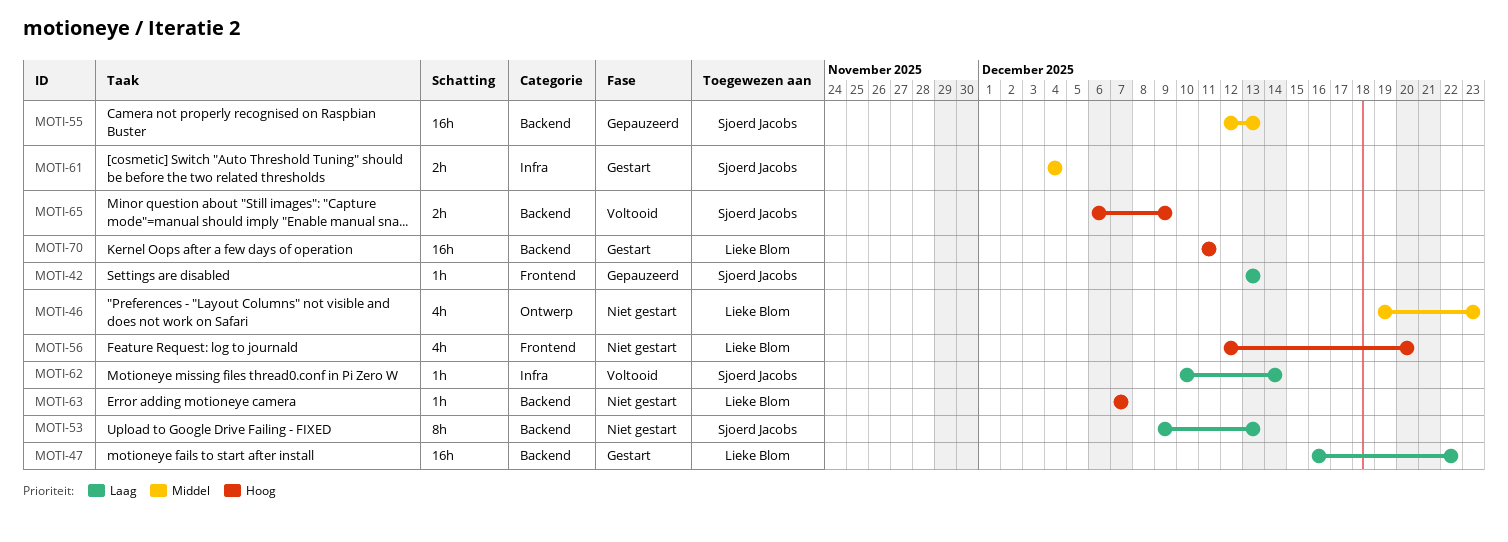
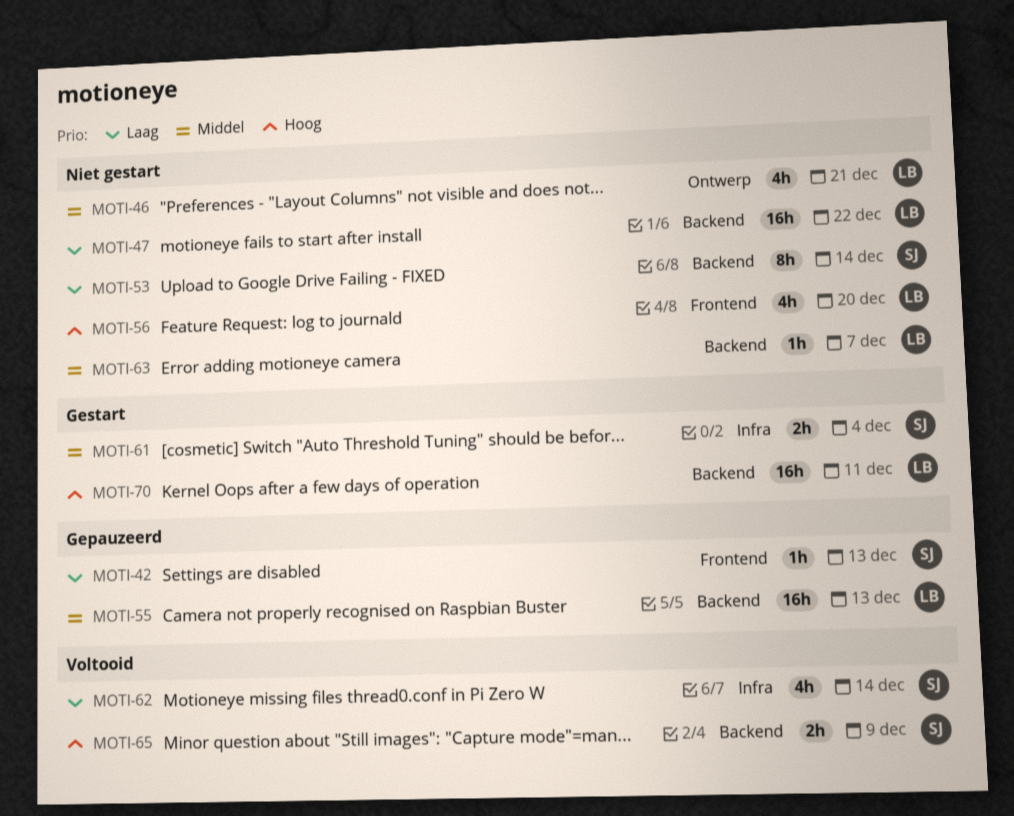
MOTI-46, due: Dec 23 -> Dec 21
MOTI-47, status: Gestart -> Niet gestart
MOTI-53, due: Dec 13 -> Dec 14
MOTI-55, owner: Sjoerd Jacobs -> Lieke Blom
MOTI-62, estimate: 1h -> 4h
MOTI-63, priority: Hoog -> Middel

